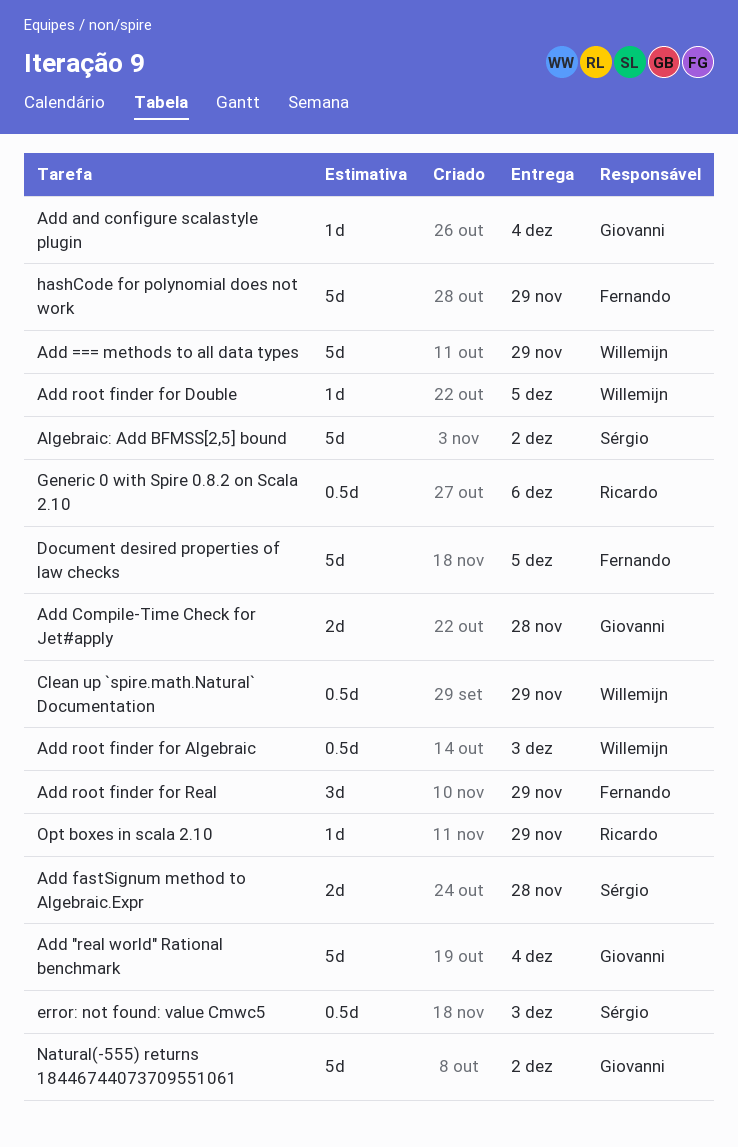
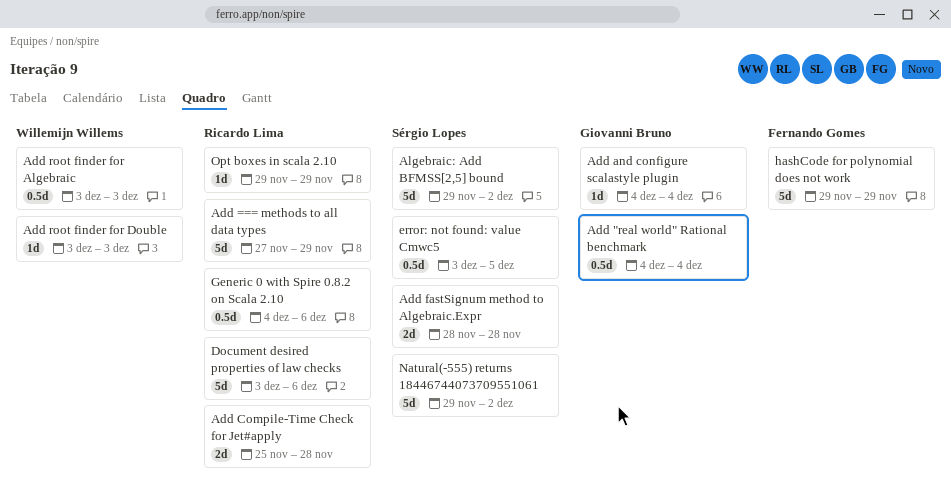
Add "real world" Rational benchmark, estimate: 5d -> 0.5d
Add === methods to all data types, owner: Willemijn Willems -> Ricardo Lima
Add Compile-Time Check for Jet#apply, owner: Giovanni Bruno -> Ricardo Lima
Add root finder for Double, due: Dec 5 -> Dec 3
Add root finder for Real: present -> none
Clean up `spire.math.Natural` Documentation: present -> none
Document desired properties of law checks, owner: Fernando Gomes -> Ricardo Lima
Document desired properties of law checks, due: Dec 5 -> Dec 6
error: not found: value Cmwc5, due: Dec 3 -> Dec 5
Natural(-555) returns 18446744073709551061, owner: Giovanni Bruno -> Sérgio Lopes

